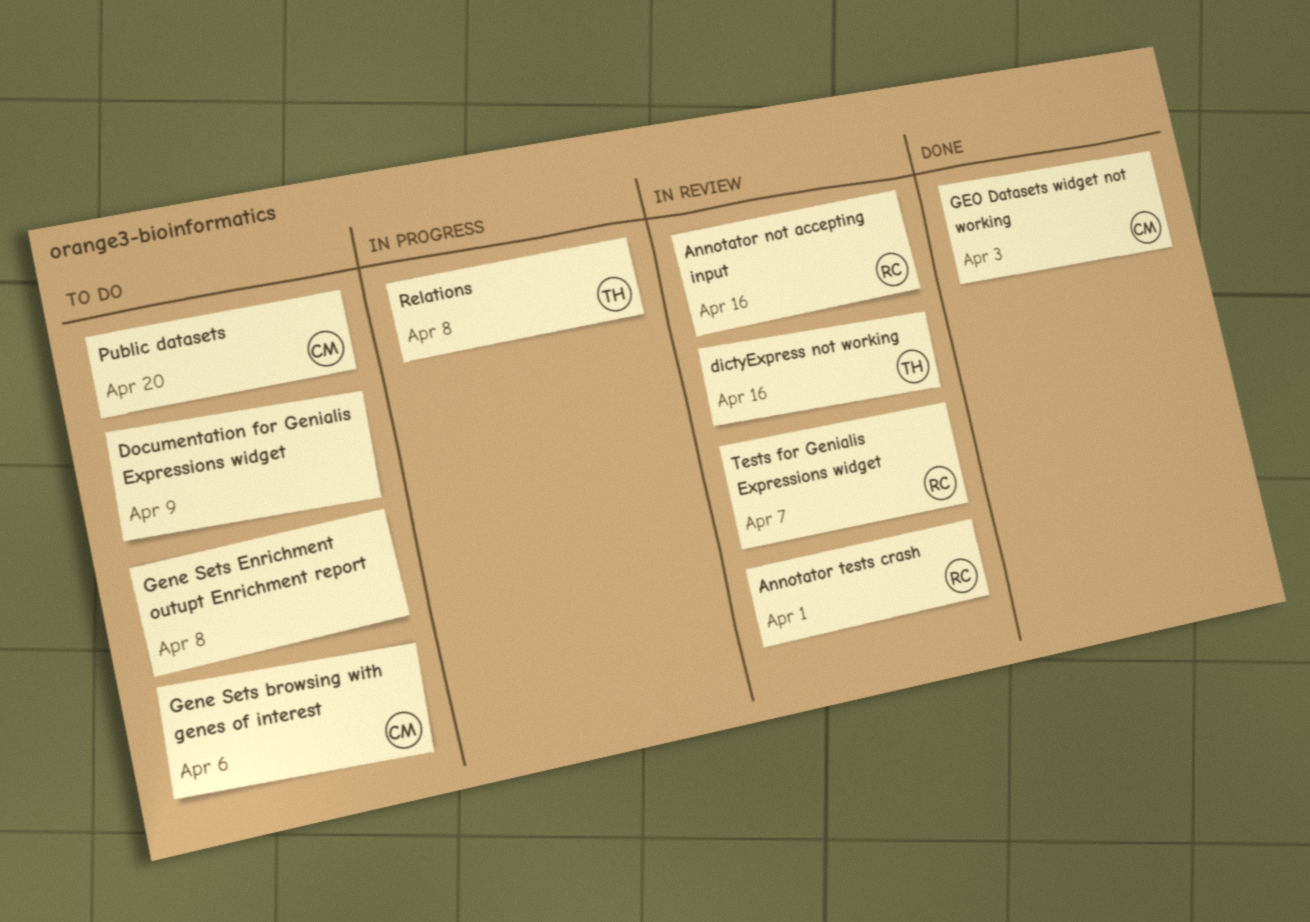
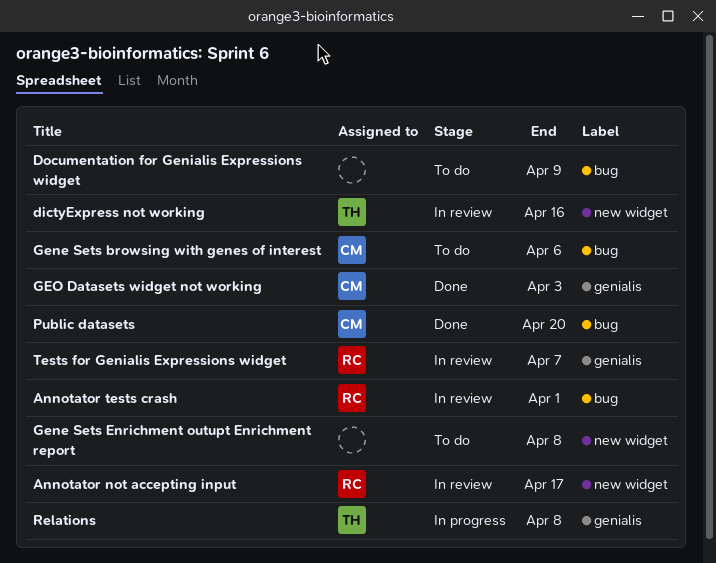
Annotator not accepting input, due: Apr 16 -> Apr 17
Public datasets, status: To do -> Done

